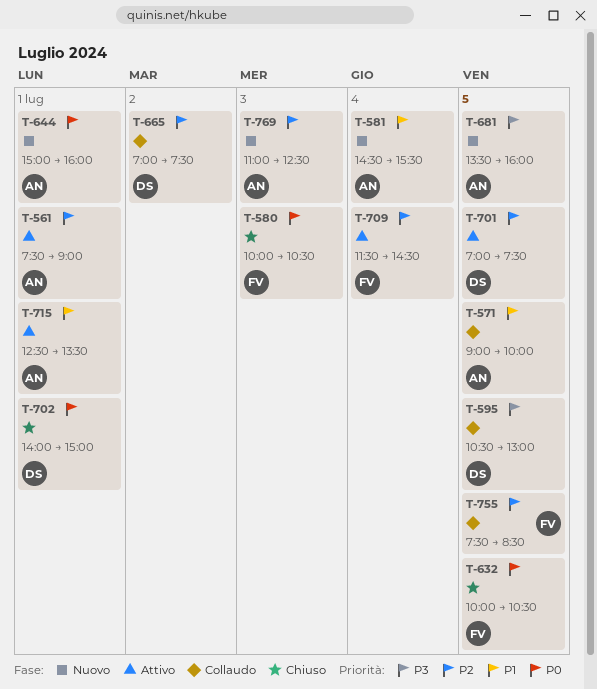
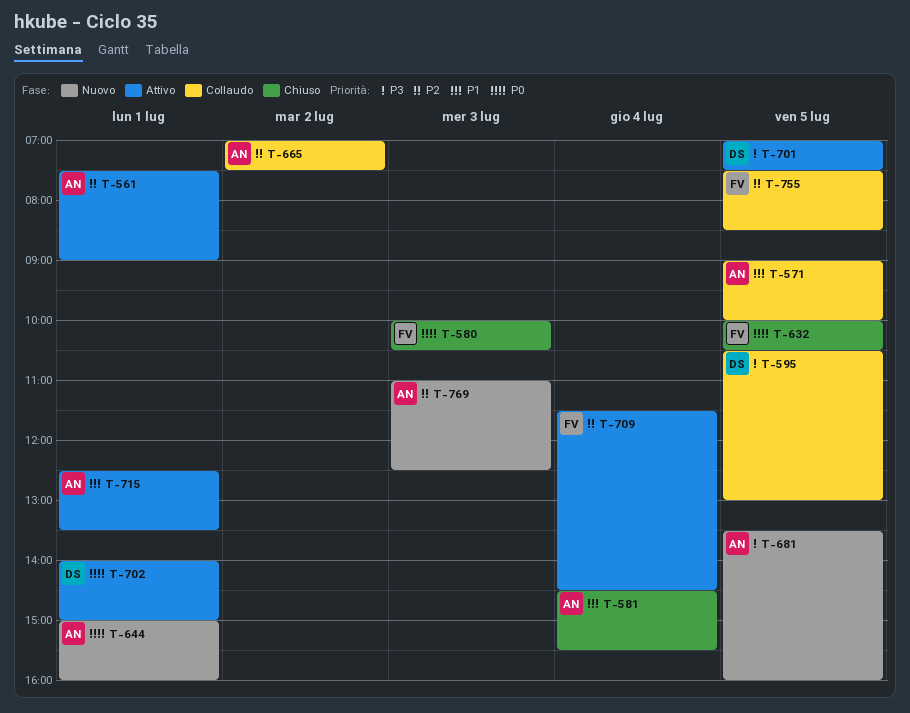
T-581, status: Nuovo -> Chiuso
T-665, owner: DS -> AN
T-701, priority: P2 -> P3
T-702, status: Chiuso -> Attivo

